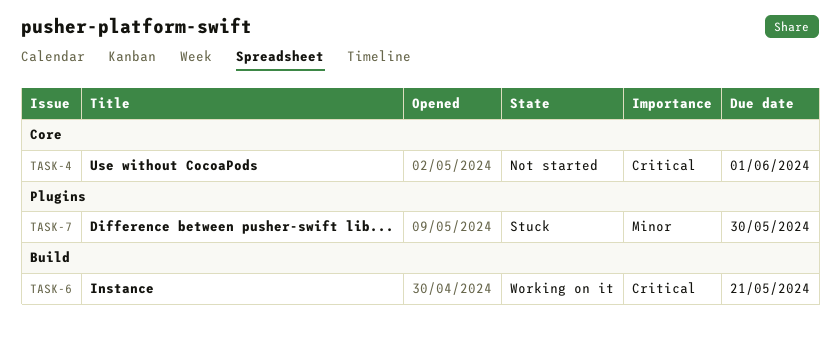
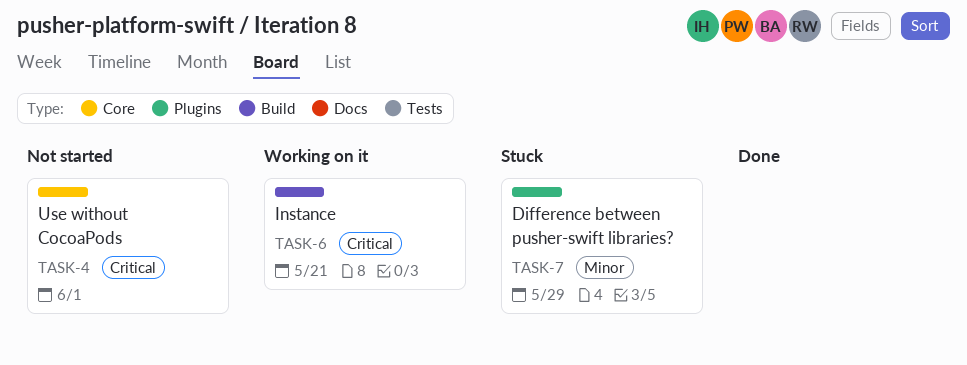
TASK-7, due: May 30 -> May 29

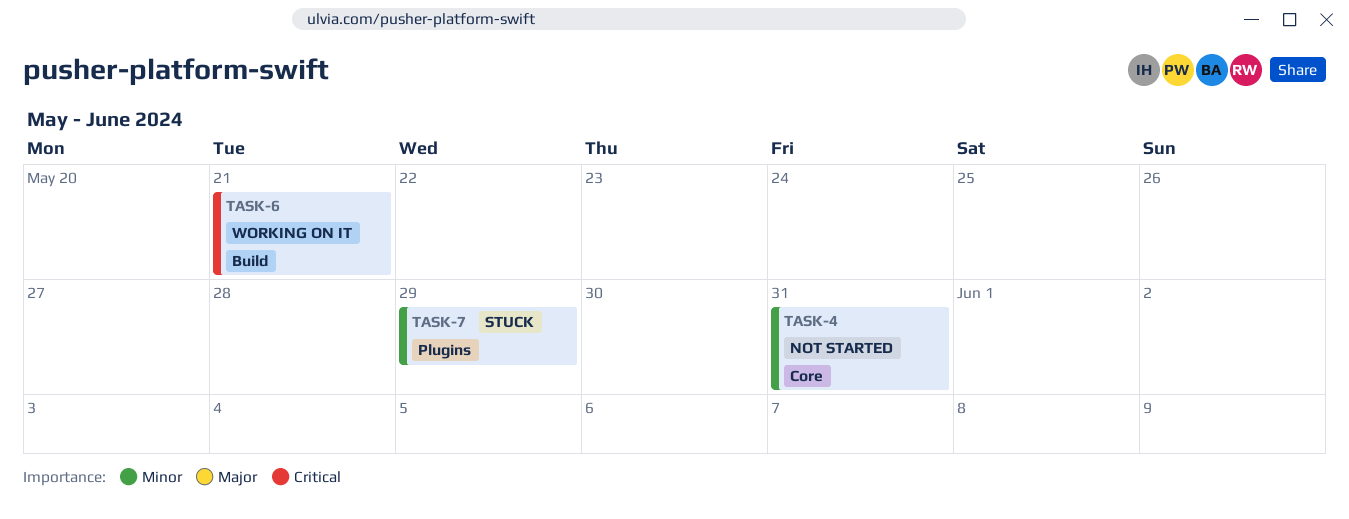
TASK-4, priority: Critical -> Minor
TASK-4, due: Jun 1 -> May 31

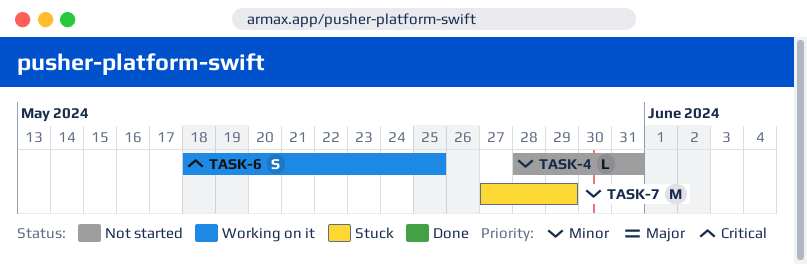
TASK-6, due: May 21 -> May 25

